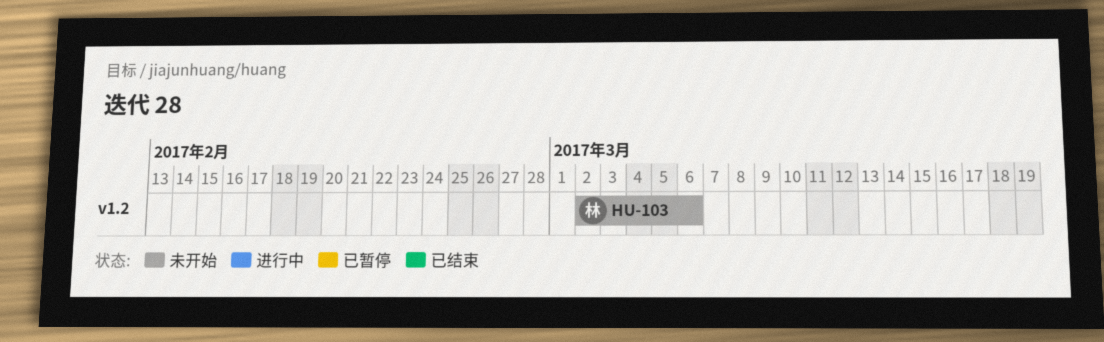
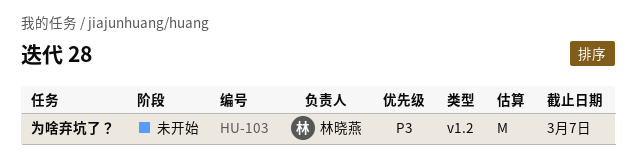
HU-103, due: Mar 6 -> Mar 7

